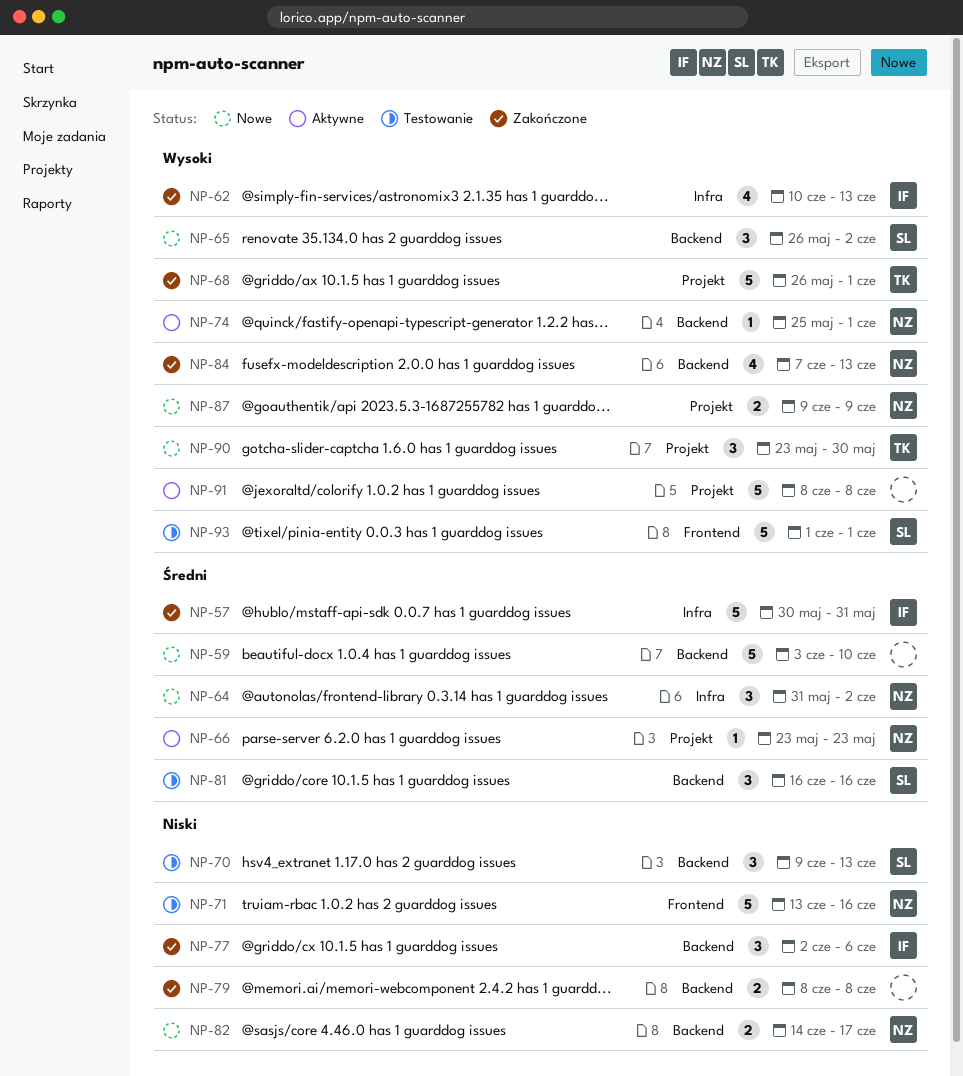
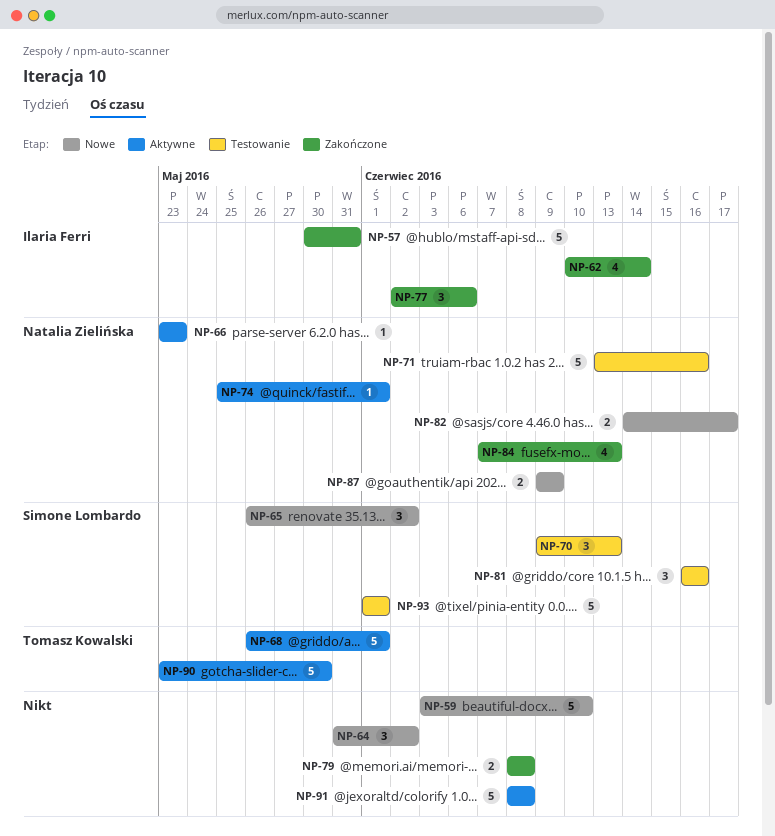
NP-62, due: Jun 13 -> Jun 14
NP-64, owner: Natalia Zielińska -> none
NP-68, status: Zakończone -> Aktywne
NP-90, status: Nowe -> Aktywne
NP-90, estimate: 3 -> 5

